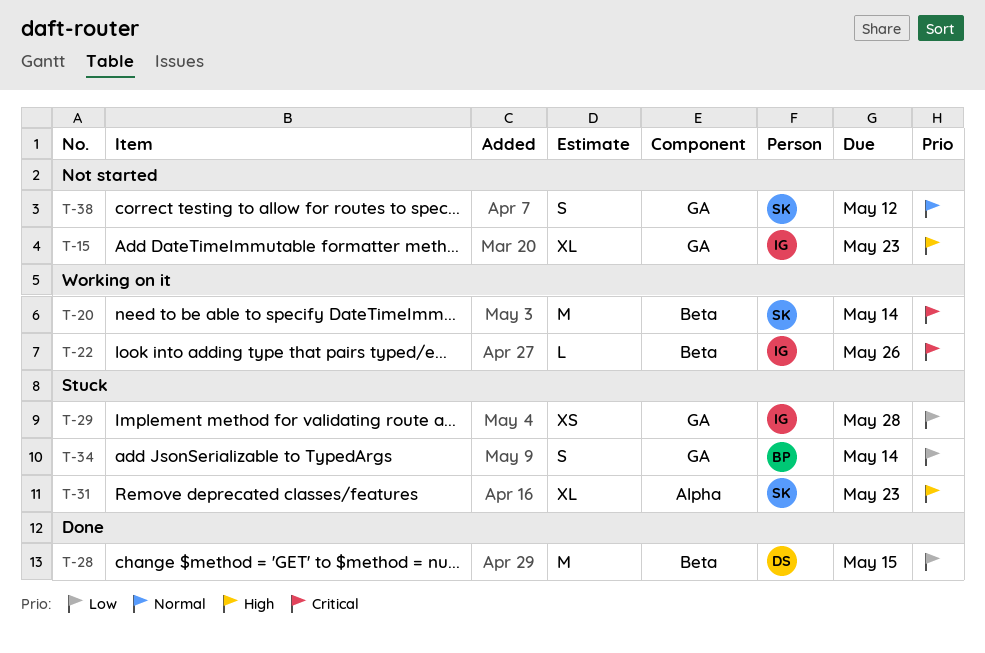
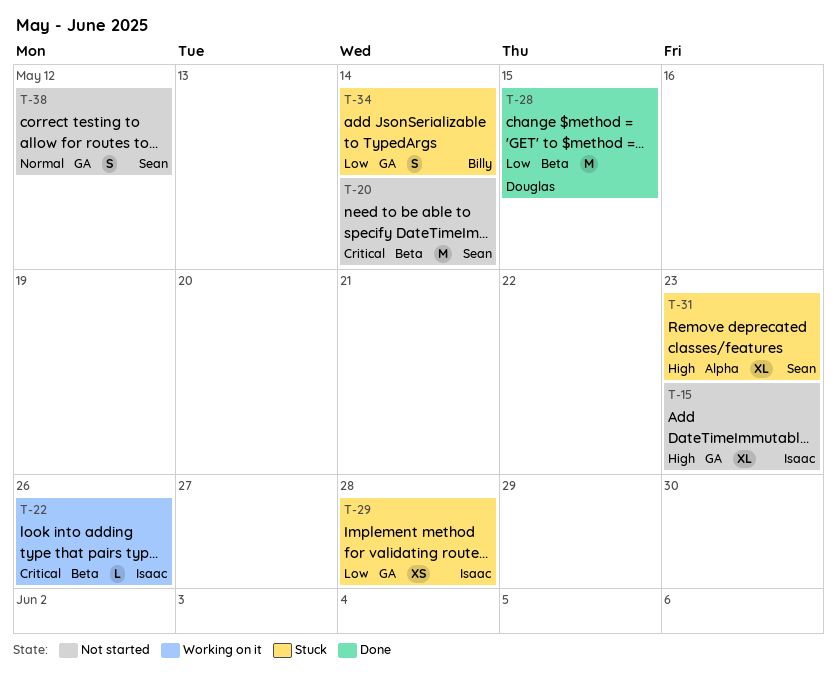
T-20, status: Working on it -> Not started

